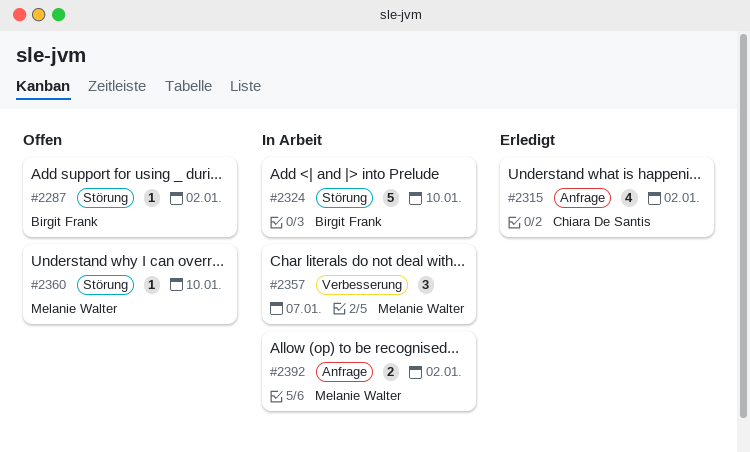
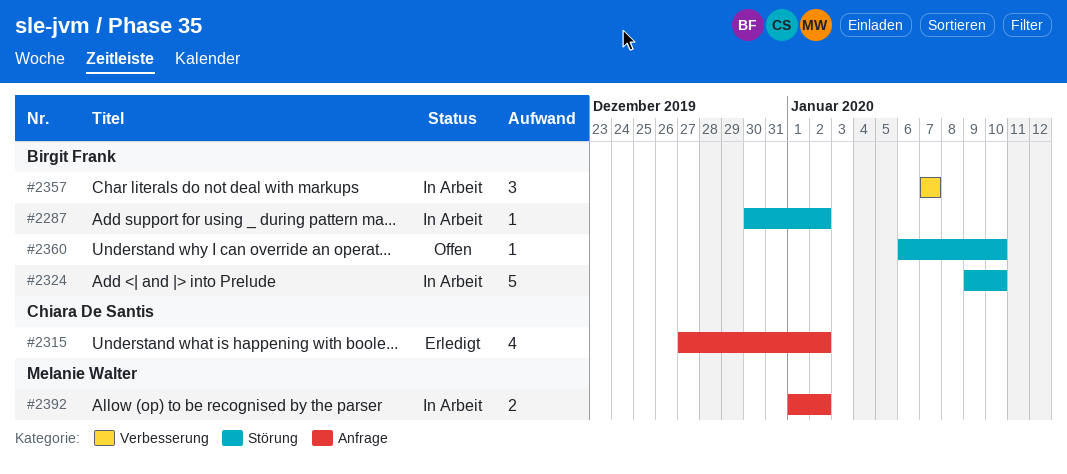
#2287, status: Offen -> In Arbeit
#2357, owner: Melanie Walter -> Birgit Frank
#2360, owner: Melanie Walter -> Birgit Frank

